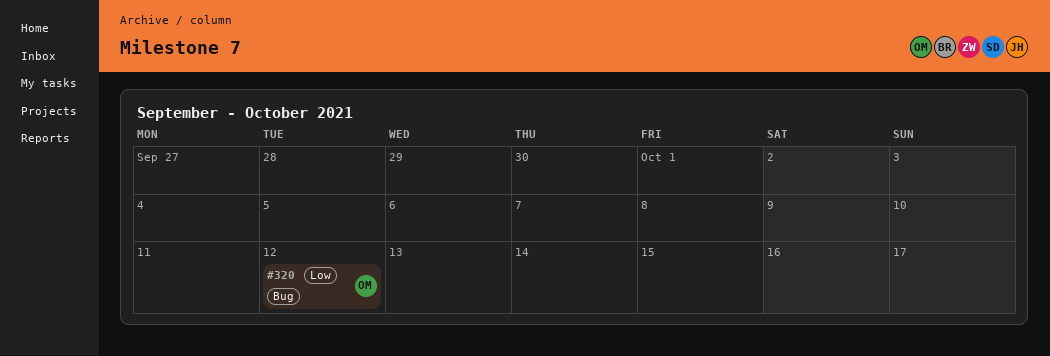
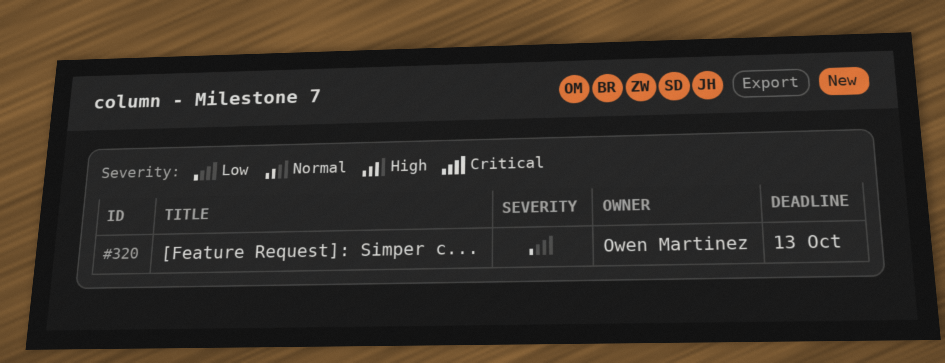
#320, due: Oct 12 -> Oct 13

